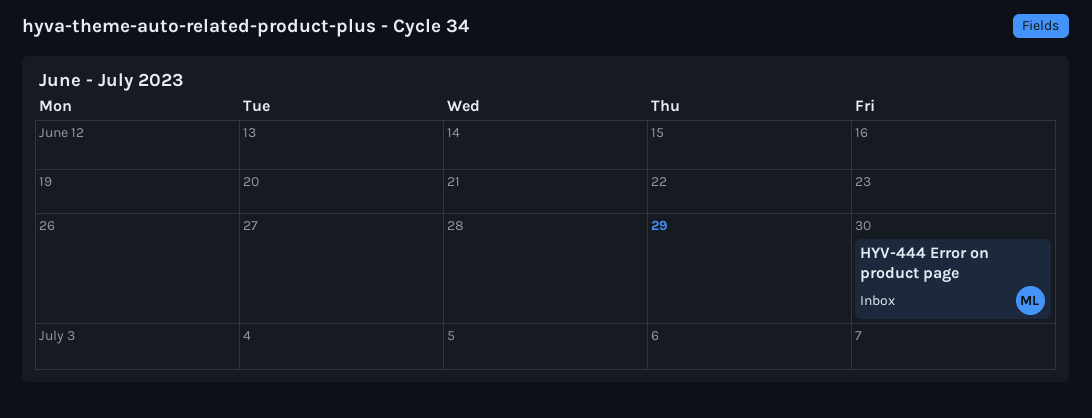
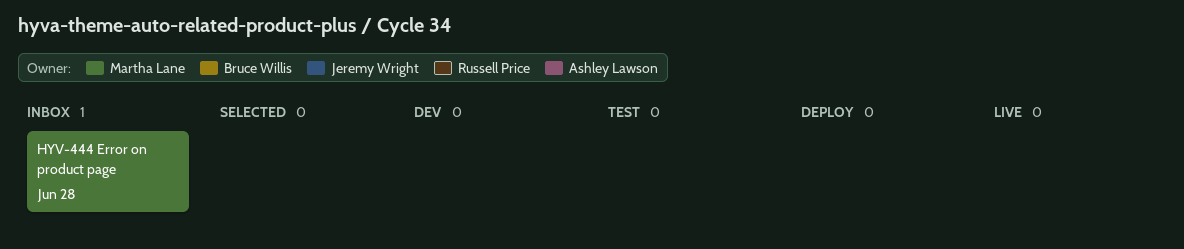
HYV-444, due: Jun 30 -> Jun 28

